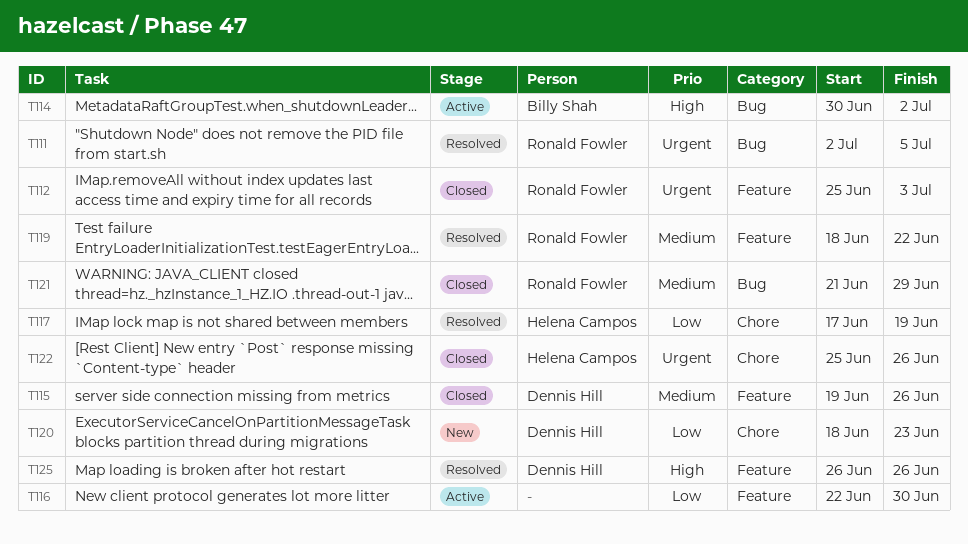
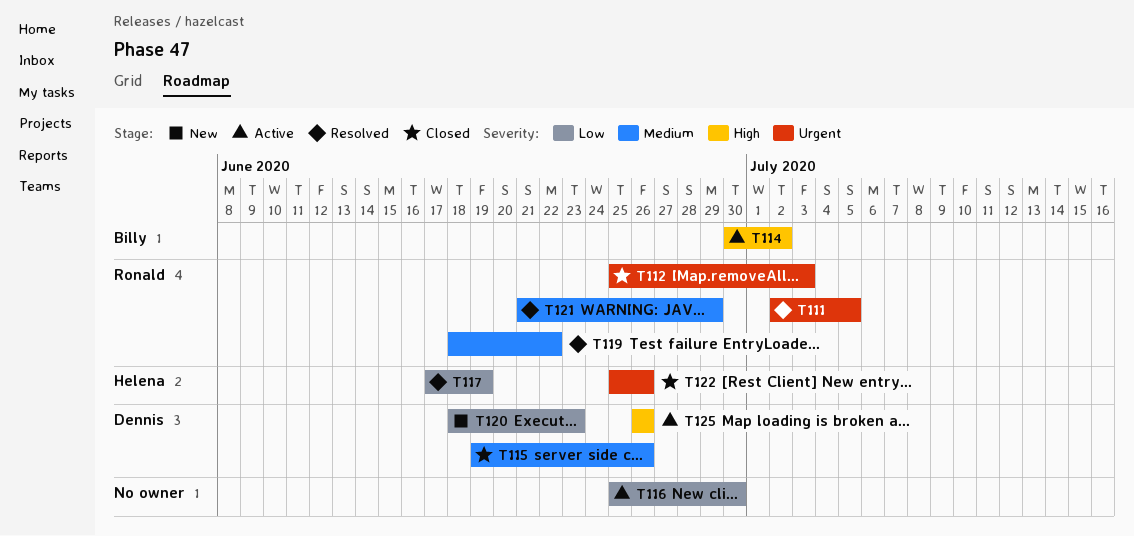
T116, start: Jun 22 -> Jun 25
T121, status: Closed -> Resolved
T125, status: Resolved -> Active

